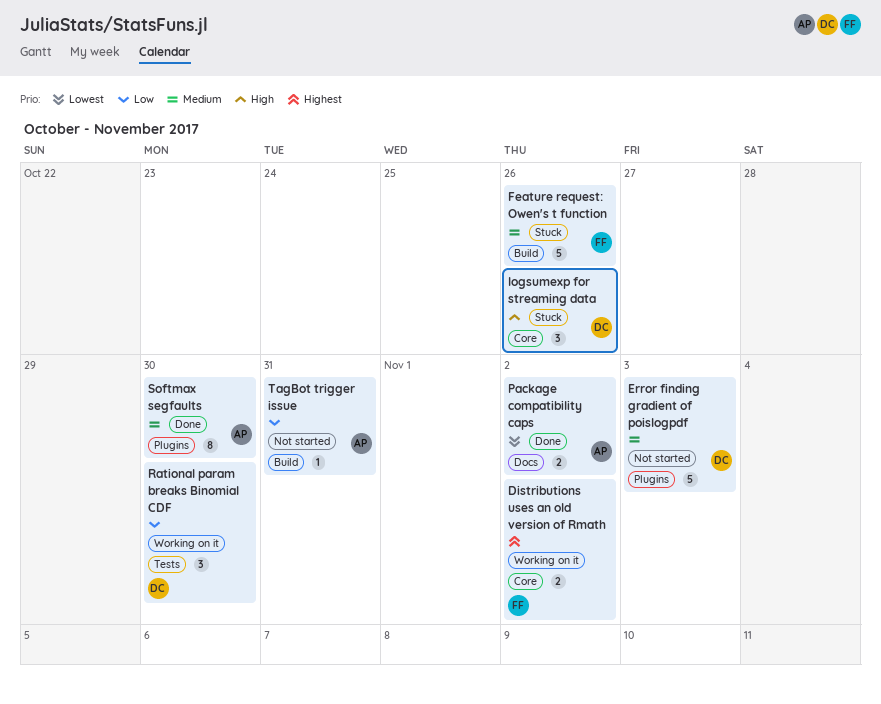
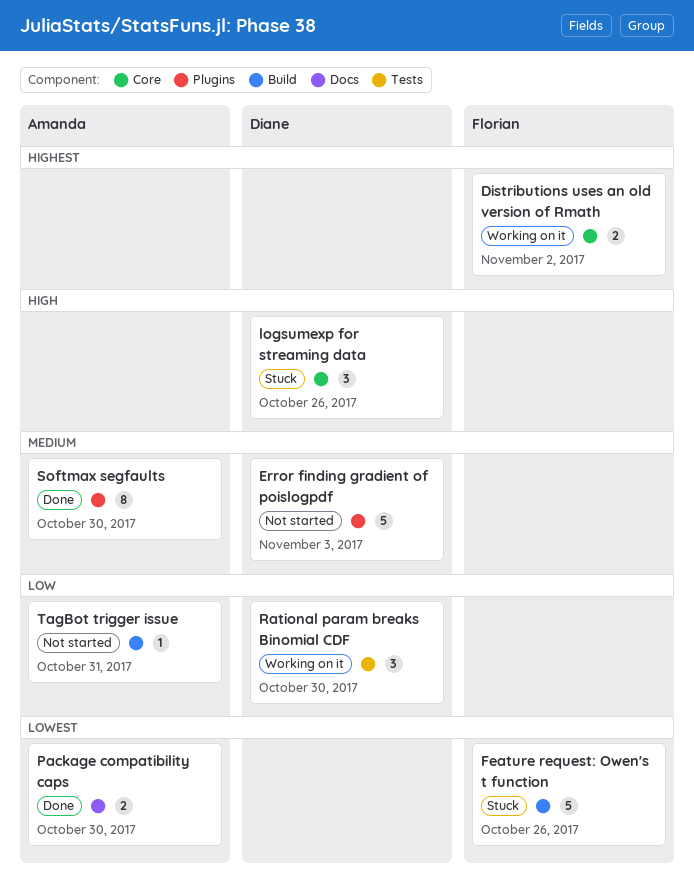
Feature request: Owen's t function, priority: Medium -> Lowest
Package compatibility caps, due: Nov 2 -> Oct 30

